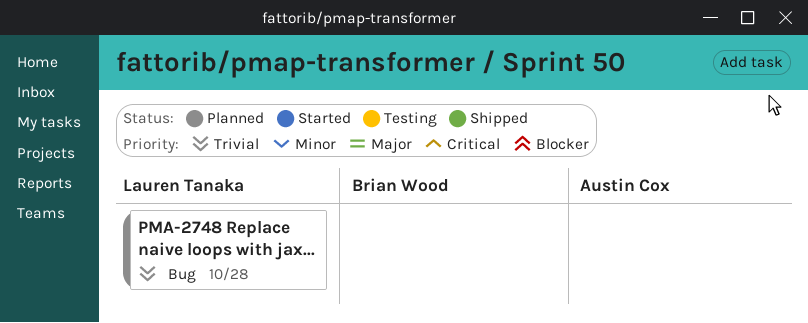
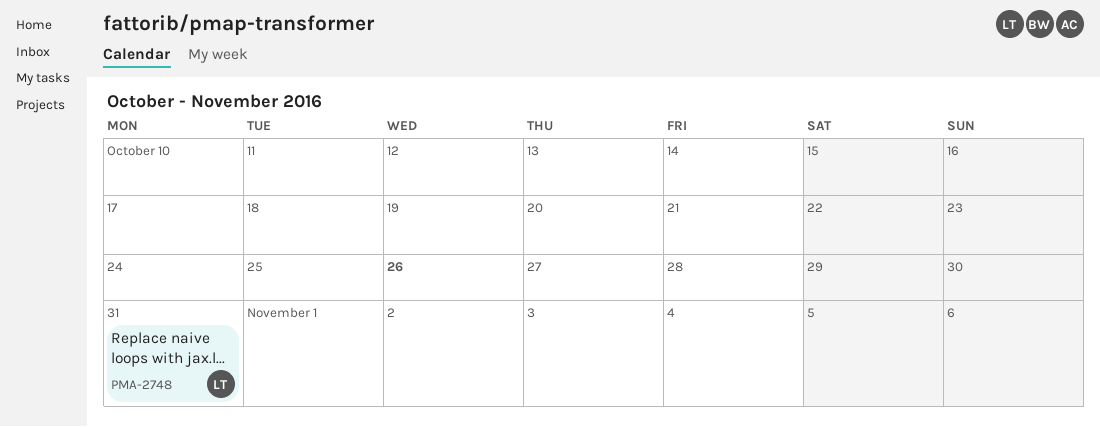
PMA-2748, due: Oct 28 -> Oct 31

